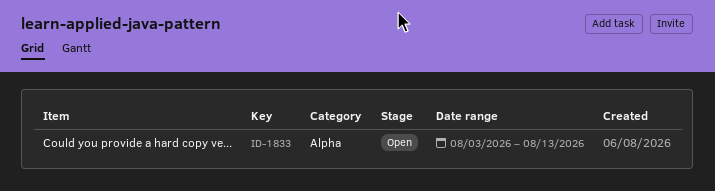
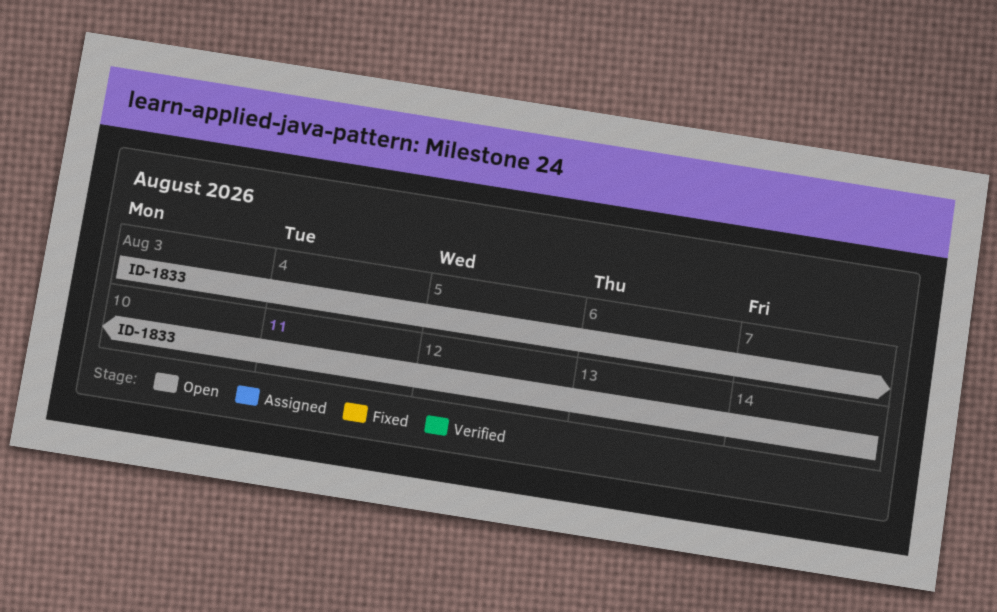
ID-1833, due: Aug 13 -> Aug 14

